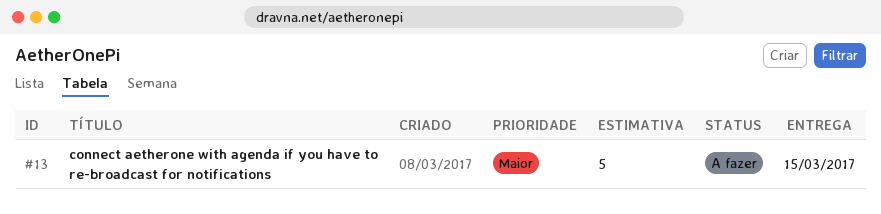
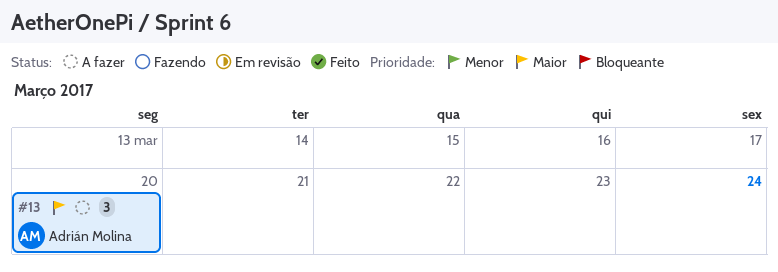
#13, estimate: 5 -> 3
#13, due: Mar 15 -> Mar 20

